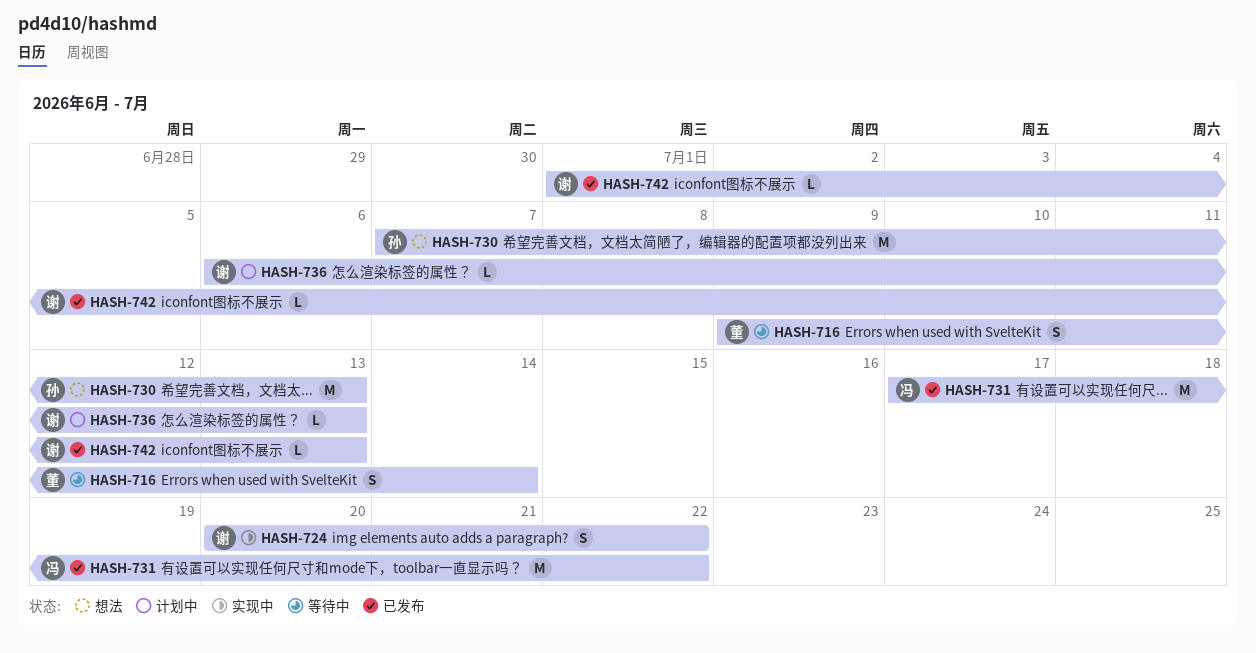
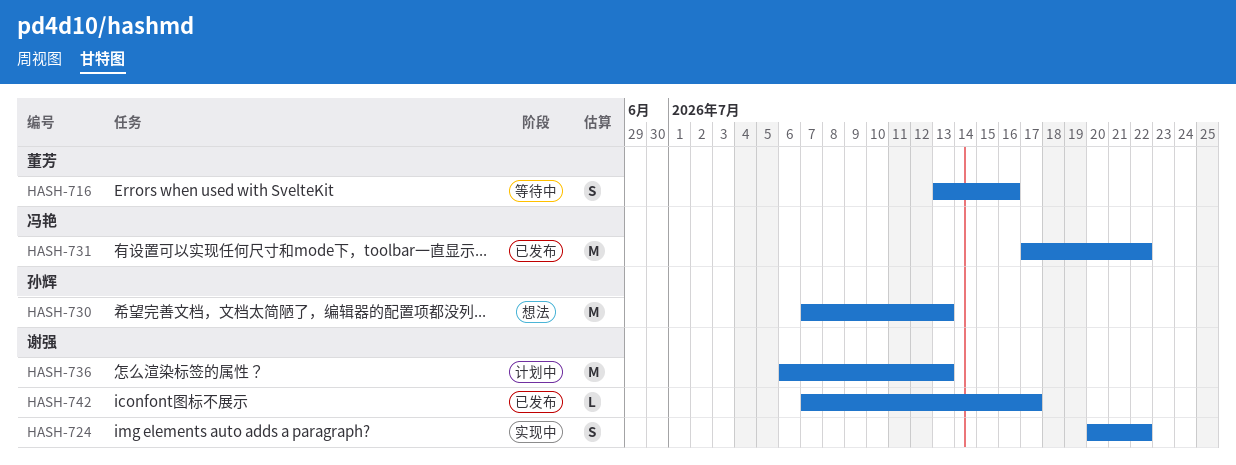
HASH-716, start: Jul 9 -> Jul 13
HASH-716, due: Jul 14 -> Jul 16
HASH-736, estimate: L -> M
HASH-742, start: Jul 1 -> Jul 7
HASH-742, due: Jul 13 -> Jul 17

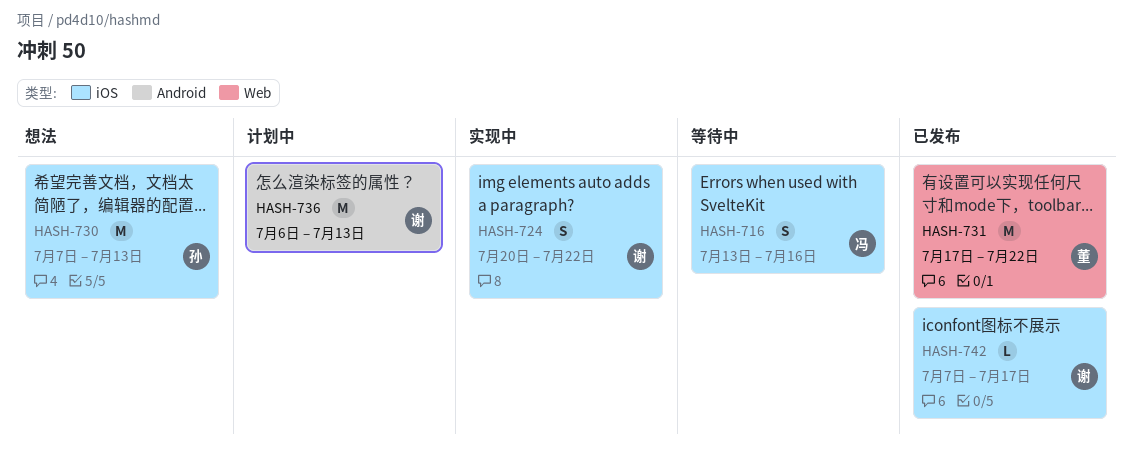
HASH-716, owner: 董芳 -> 冯艳
HASH-731, owner: 冯艳 -> 董芳

